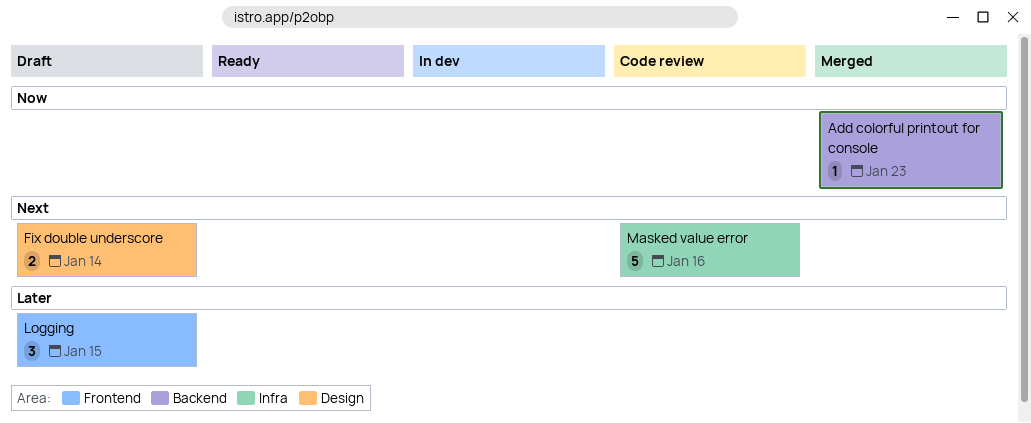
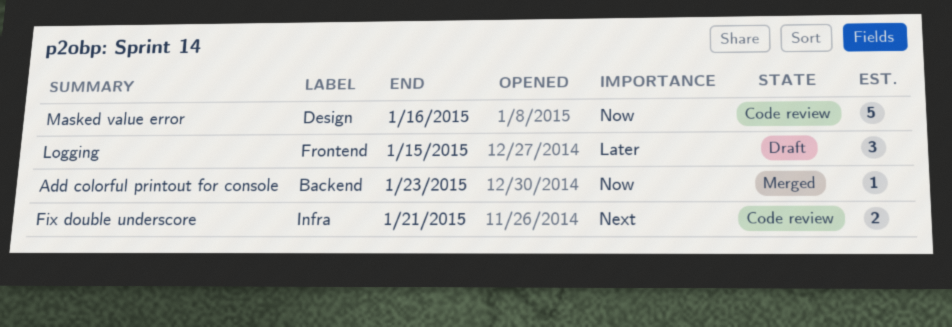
Fix double underscore, status: Draft -> Code review
Fix double underscore, label: Design -> Infra
Fix double underscore, due: Jan 14 -> Jan 21
Masked value error, priority: Next -> Now
Masked value error, label: Infra -> Design

